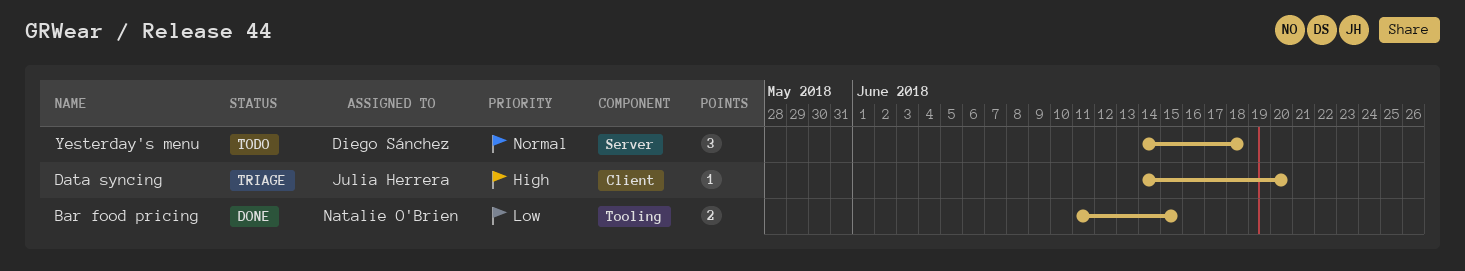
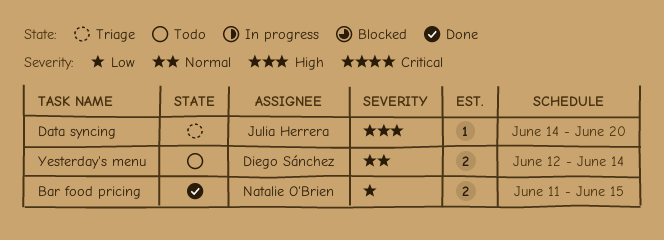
Yesterday's menu, estimate: 3 -> 2
Yesterday's menu, start: Jun 14 -> Jun 12
Yesterday's menu, due: Jun 18 -> Jun 14

